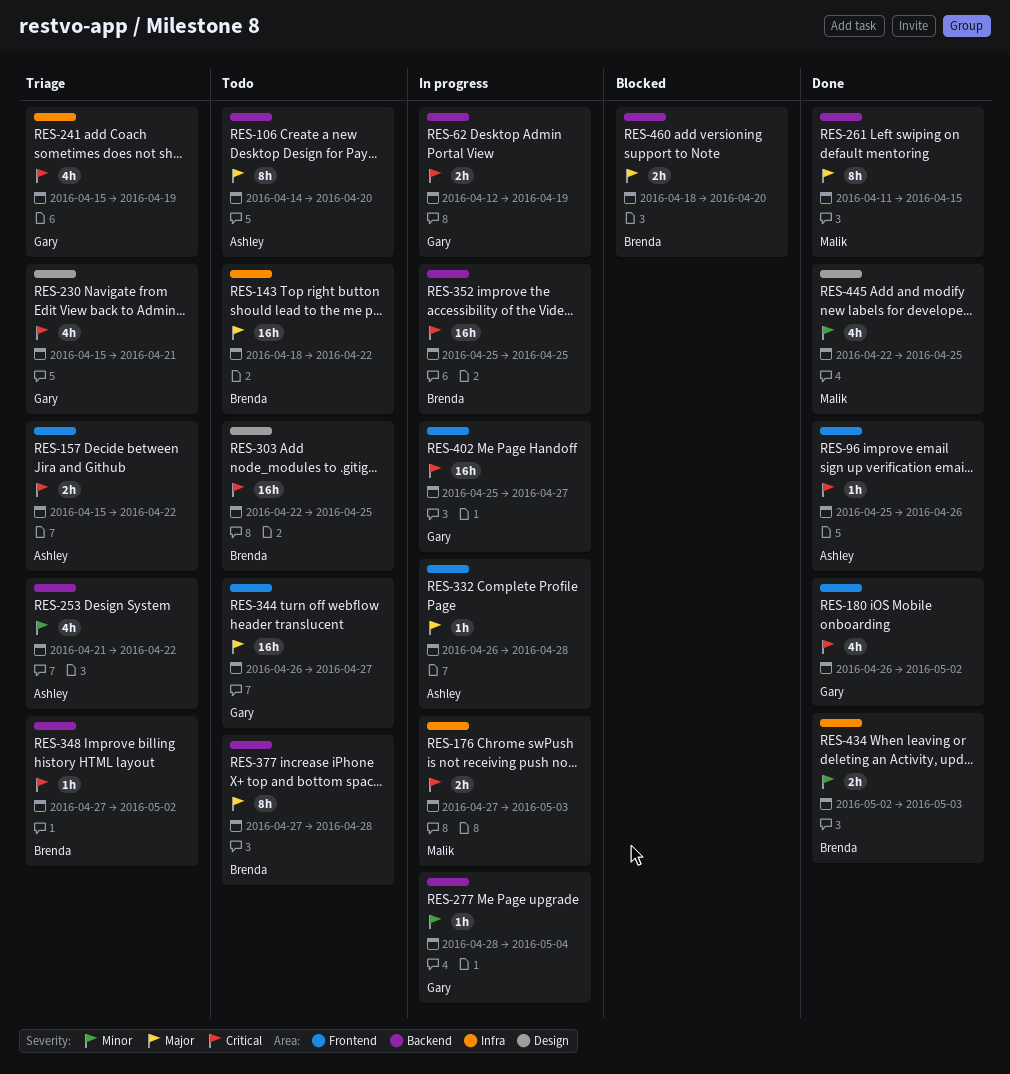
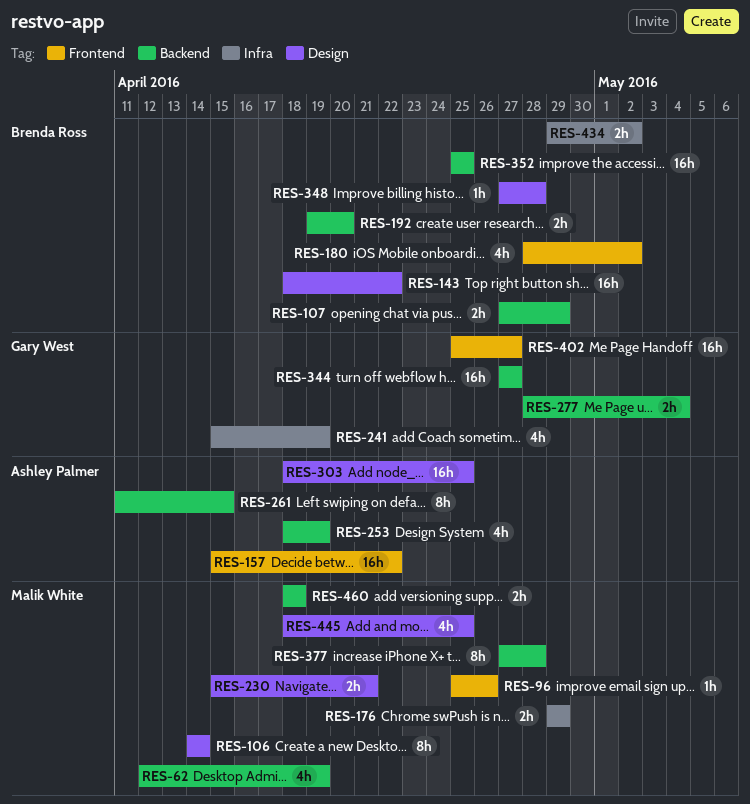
RES-62, owner: Gary West -> Malik White
RES-62, estimate: 2h -> 4h
RES-96, owner: Ashley Palmer -> Malik White
RES-106, owner: Ashley Palmer -> Malik White
RES-106, label: Backend -> Design
RES-106, due: Apr 20 -> Apr 14
RES-107: none -> present
RES-143, label: Infra -> Design
RES-157, estimate: 2h -> 16h
RES-176, start: Apr 27 -> Apr 29
RES-176, due: May 3 -> Apr 29
RES-180, owner: Gary West -> Brenda Ross
RES-180, start: Apr 26 -> Apr 28
RES-192: none -> present
RES-230, owner: Gary West -> Malik White
RES-230, estimate: 4h -> 2h
RES-253, start: Apr 21 -> Apr 18
RES-253, due: Apr 22 -> Apr 19
RES-261, owner: Malik White -> Ashley Palmer
RES-277, estimate: 1h -> 2h
RES-303, owner: Brenda Ross -> Ashley Palmer
RES-303, start: Apr 22 -> Apr 18
RES-332: present -> none
RES-344, label: Frontend -> Backend
RES-344, start: Apr 26 -> Apr 27
RES-348, label: Backend -> Design
RES-348, due: May 2 -> Apr 28
RES-377, owner: Brenda Ross -> Malik White
RES-434, start: May 2 -> Apr 29
RES-434, due: May 3 -> May 2
RES-445, start: Apr 22 -> Apr 18
RES-460, owner: Brenda Ross -> Malik White
RES-460, due: Apr 20 -> Apr 18

